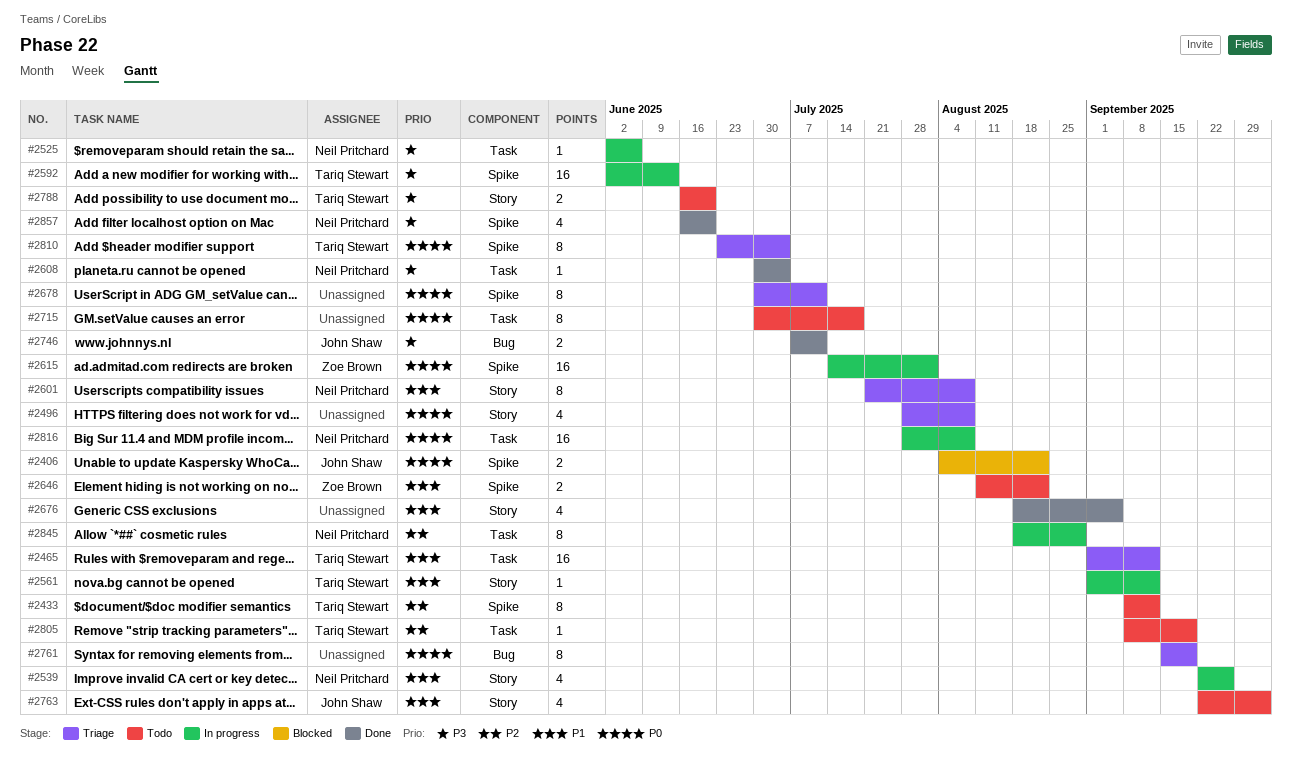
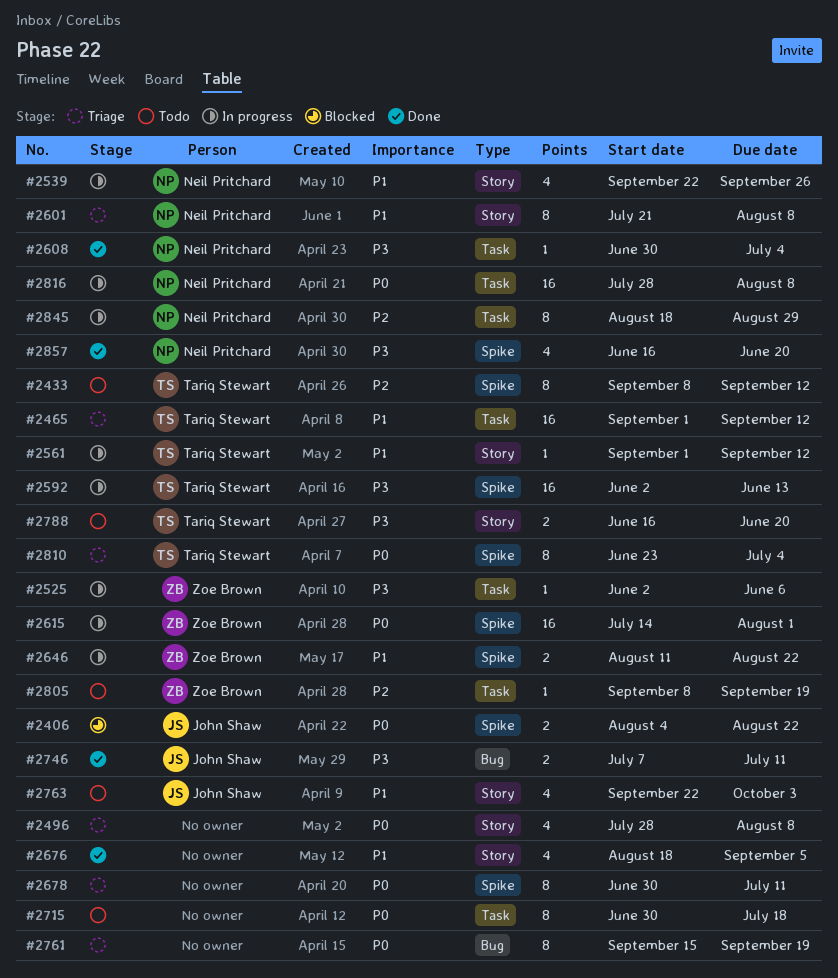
#2525, owner: Neil Pritchard -> Zoe Brown
#2646, status: Todo -> In progress
#2805, owner: Tariq Stewart -> Zoe Brown

